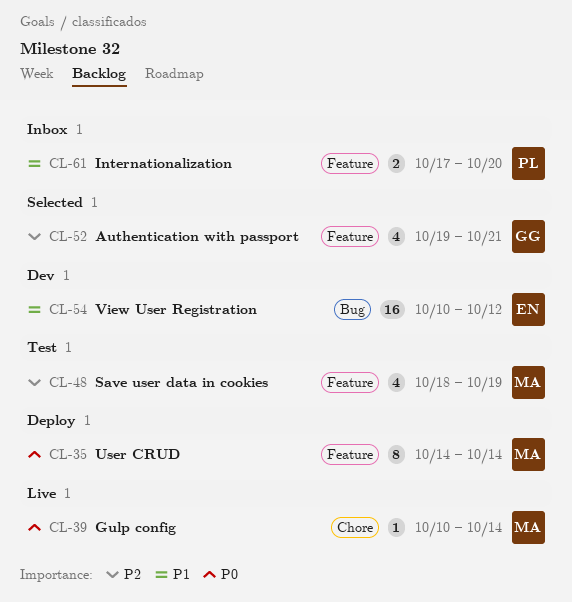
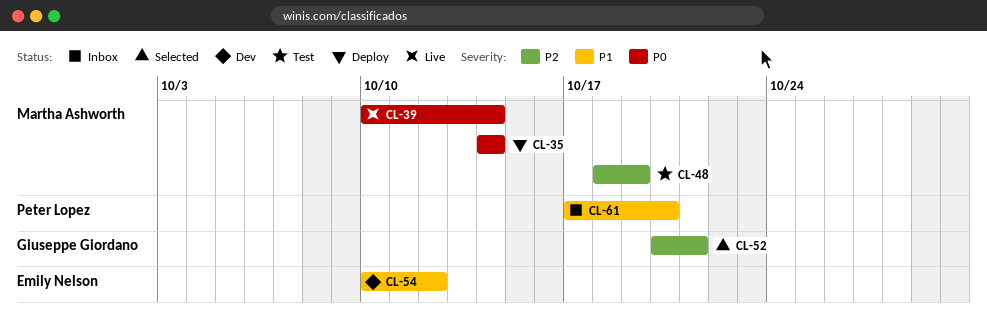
CL-52, start: Oct 19 -> Oct 20

